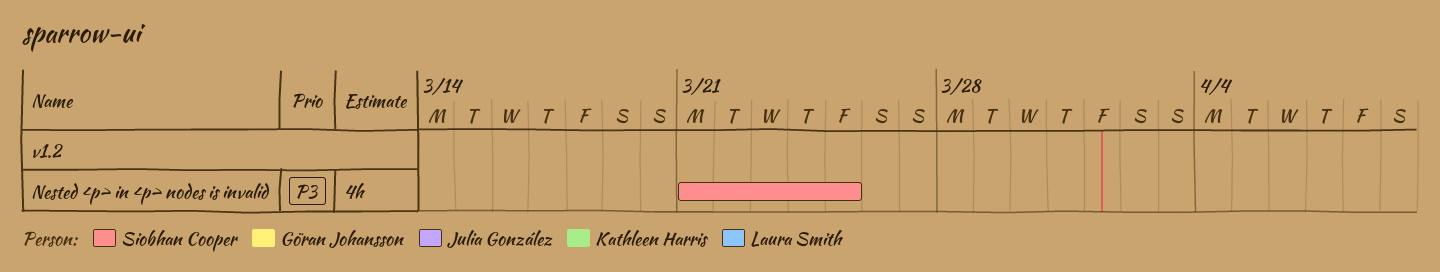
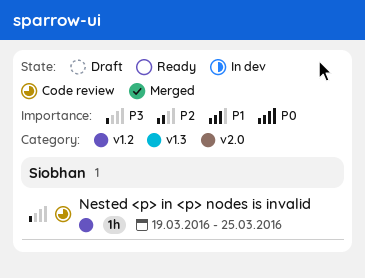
Nested <p> in <p> nodes is invalid, estimate: 4h -> 1h
Nested <p> in <p> nodes is invalid, start: Mar 21 -> Mar 19

